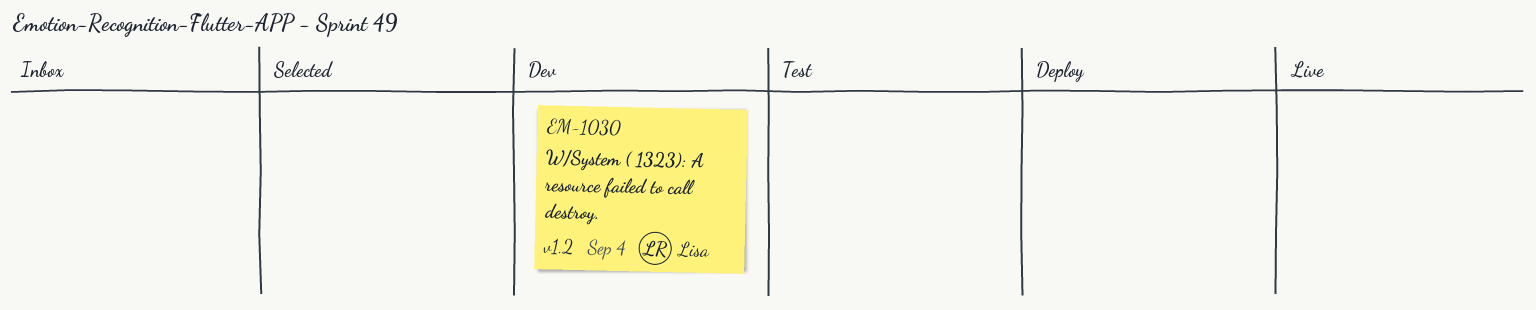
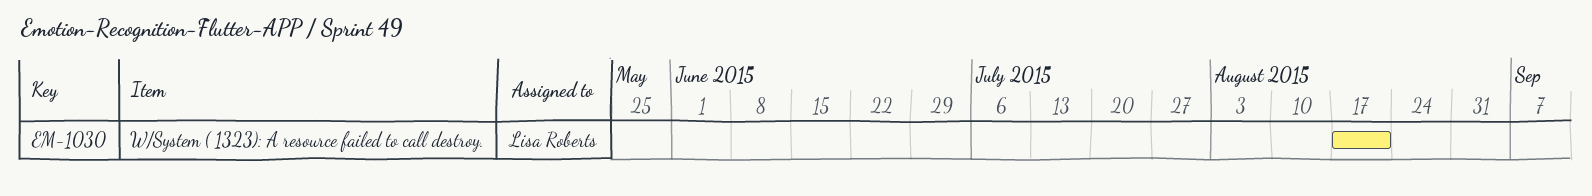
EM-1030, due: Sep 4 -> Aug 21

